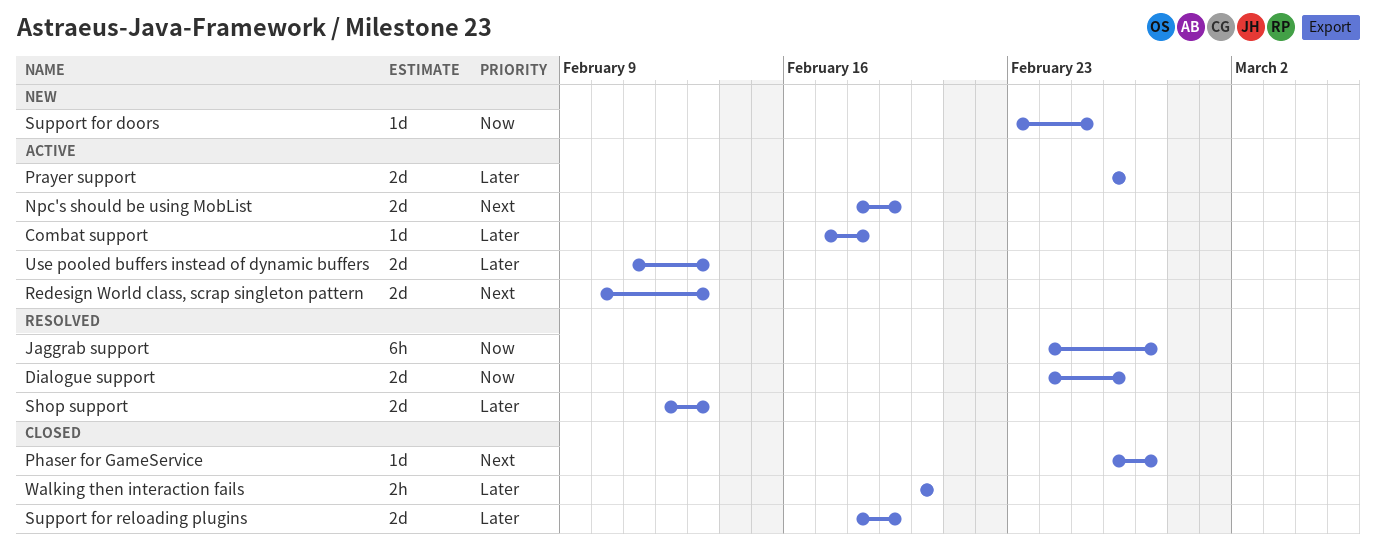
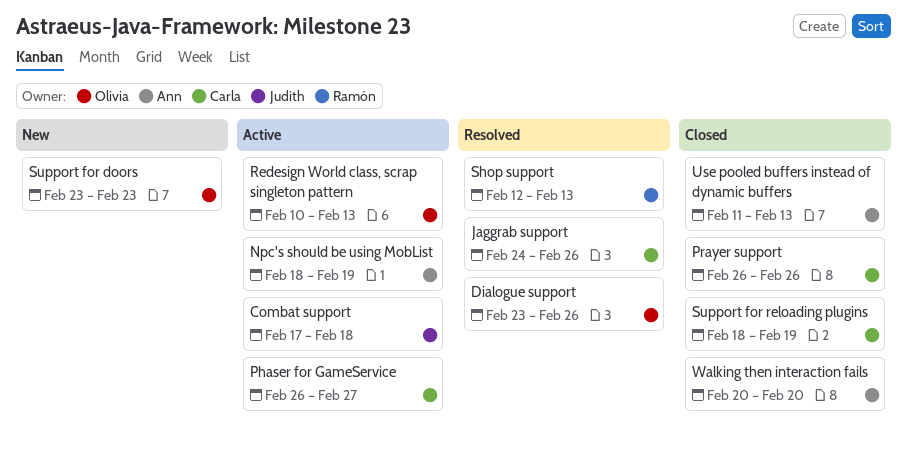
Dialogue support, start: Feb 24 -> Feb 23
Jaggrab support, due: Feb 27 -> Feb 26
Phaser for GameService, status: Closed -> Active
Prayer support, status: Active -> Closed
Support for doors, due: Feb 25 -> Feb 23
Use pooled buffers instead of dynamic buffers, status: Active -> Closed

